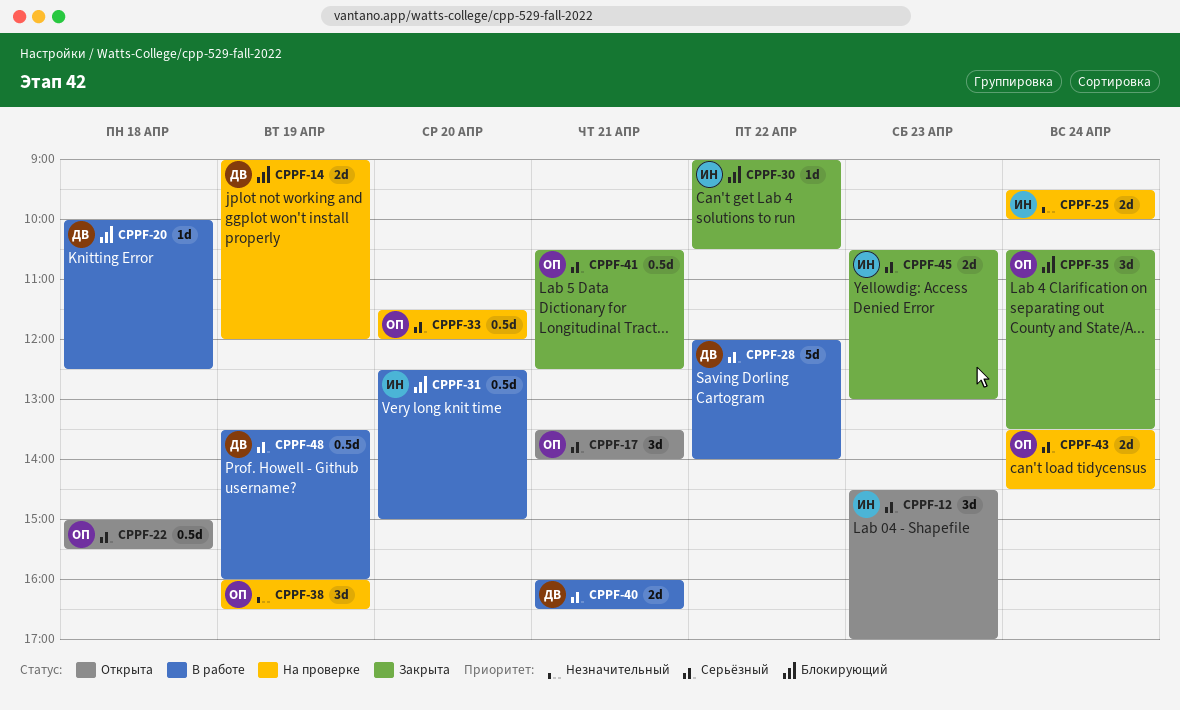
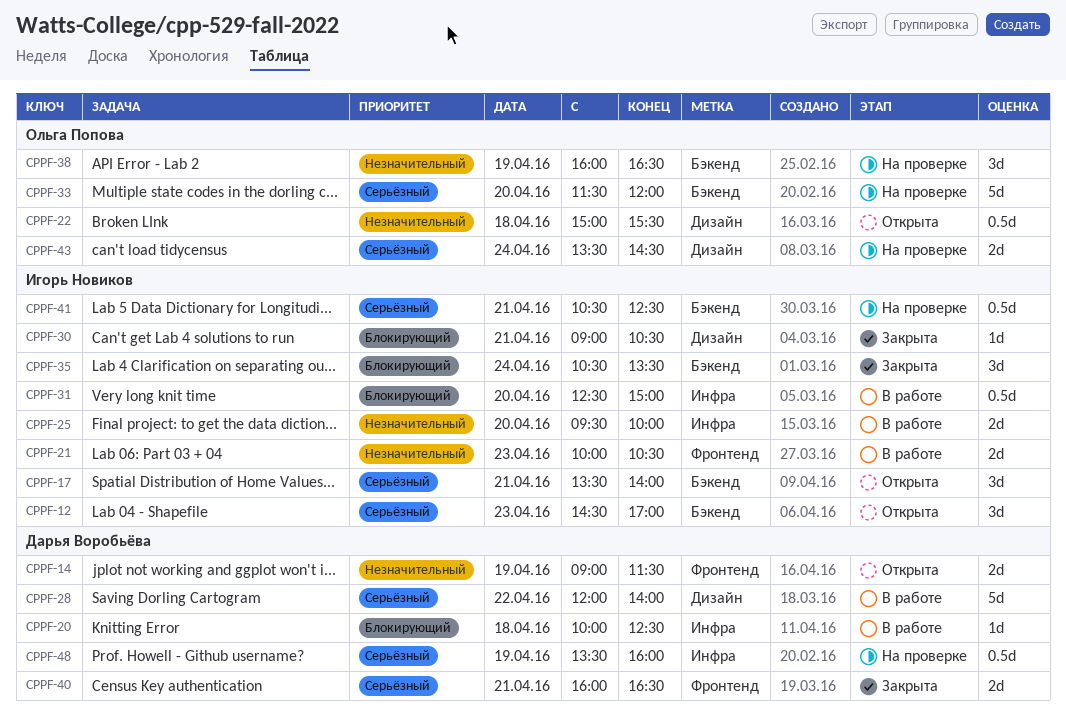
CPPF-14, status: На проверке -> Открыта
CPPF-14, priority: Блокирующий -> Незначительный
CPPF-14, ends: 12:00 -> 11:30
CPPF-17, owner: Ольга Попова -> Игорь Новиков
CPPF-21: none -> present
CPPF-22, priority: Серьёзный -> Незначительный
CPPF-25, status: На проверке -> В работе
CPPF-25, day: Apr 24 -> Apr 20
CPPF-30, day: Apr 22 -> Apr 21
CPPF-33, estimate: 0.5d -> 5d
CPPF-35, owner: Ольга Попова -> Игорь Новиков
CPPF-40, status: В работе -> Закрыта
CPPF-41, status: Закрыта -> На проверке
CPPF-41, owner: Ольга Попова -> Игорь Новиков
CPPF-45: present -> none
CPPF-48, status: В работе -> На проверке

